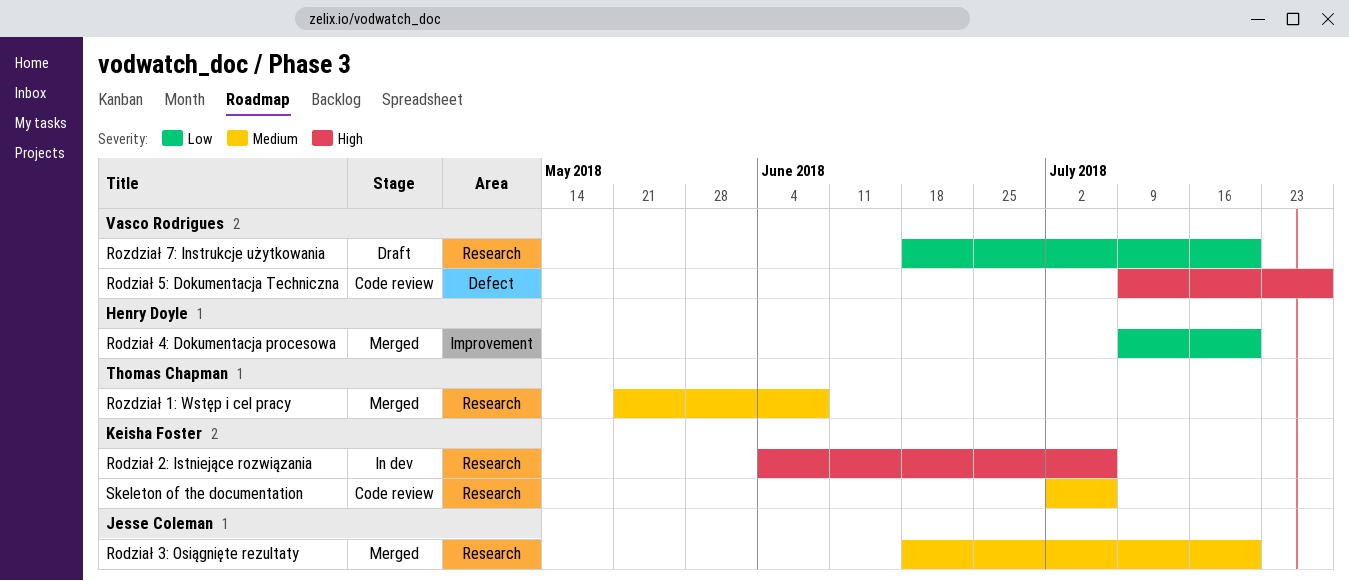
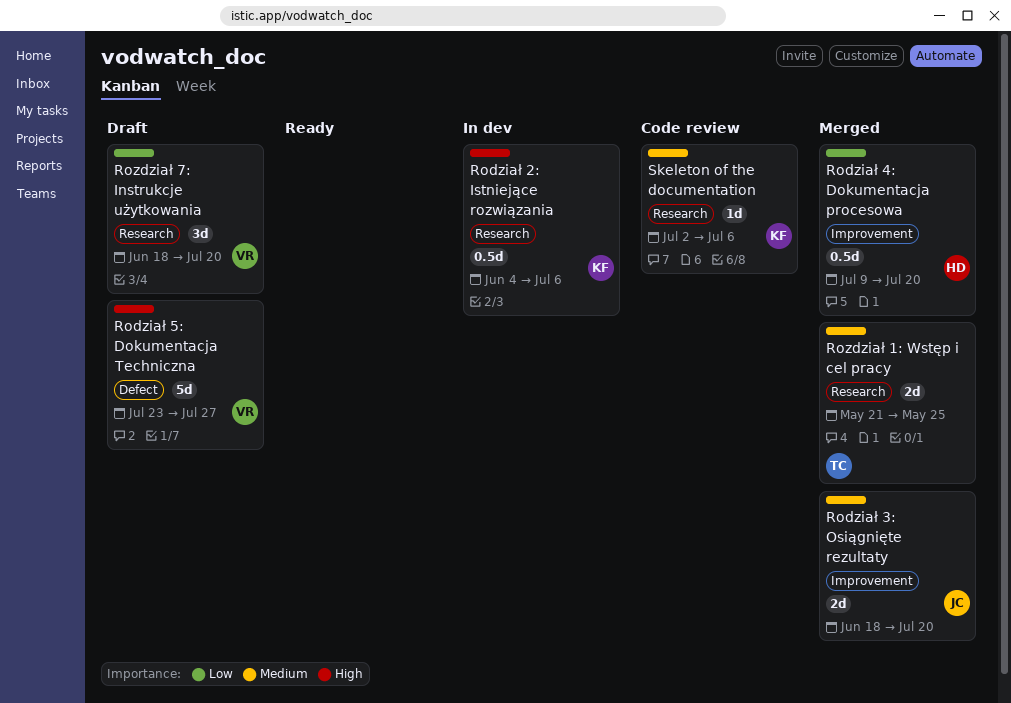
Rodział 3: Osiągnięte rezultaty, label: Research -> Improvement
Rodział 5: Dokumentacja Techniczna, status: Code review -> Draft
Rodział 5: Dokumentacja Techniczna, start: Jul 9 -> Jul 23
Rozdział 1: Wstęp i cel pracy, due: Jun 8 -> May 25

